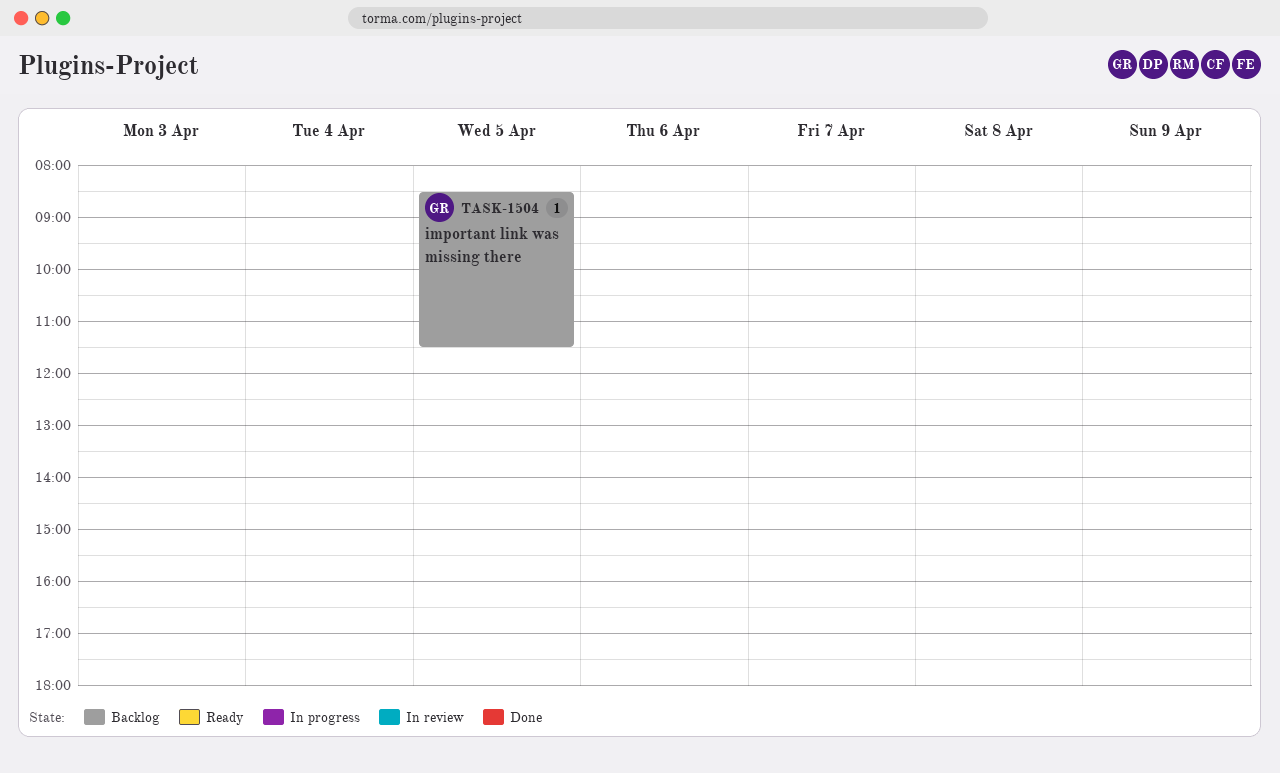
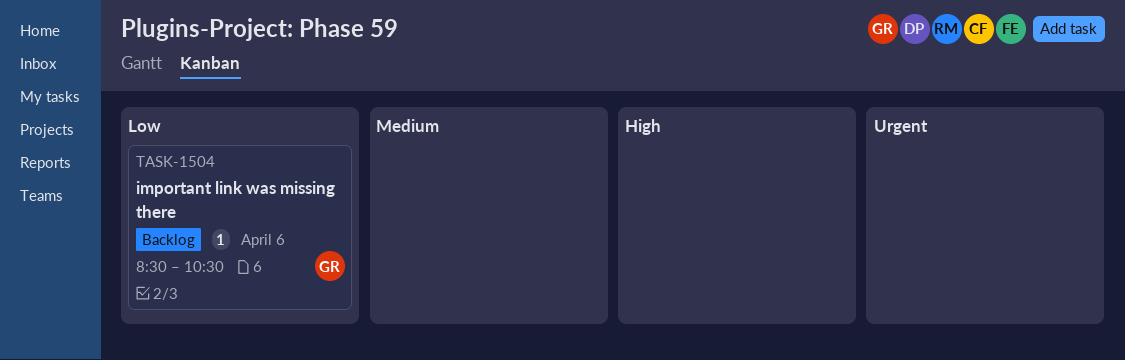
TASK-1504, day: Apr 5 -> Apr 6
TASK-1504, ends: 11:30 -> 10:30

